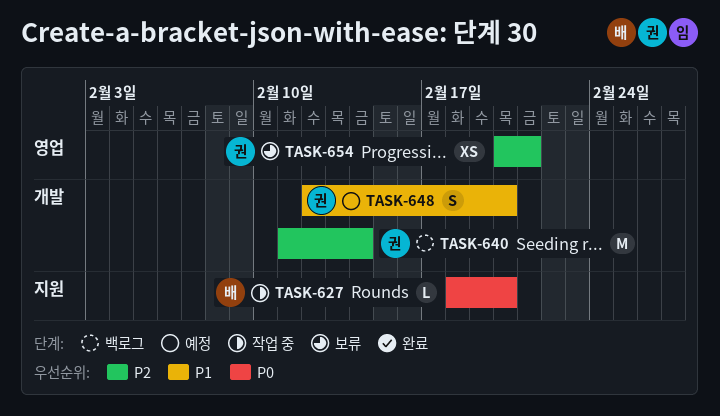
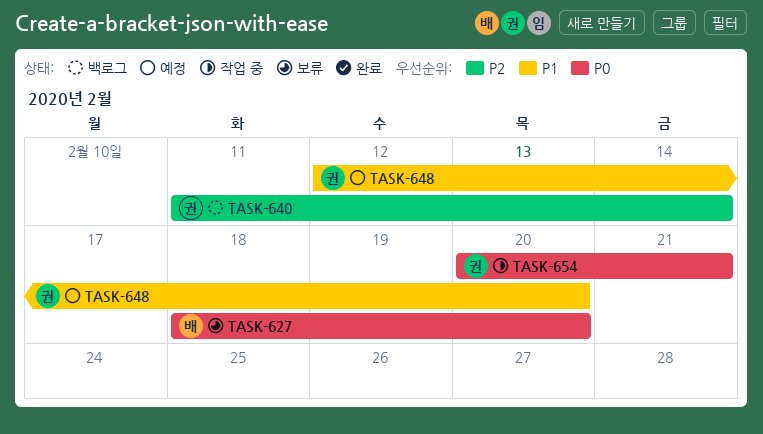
TASK-627, status: 작업 중 -> 보류
TASK-654, status: 보류 -> 작업 중
TASK-654, priority: P2 -> P0

